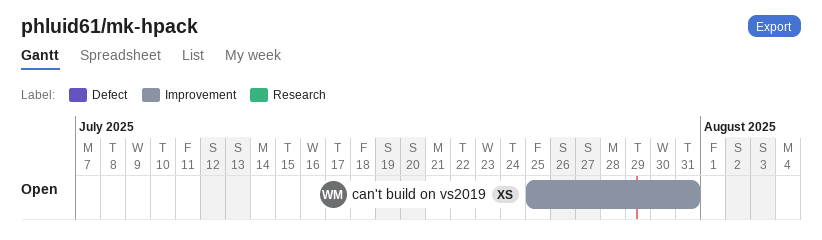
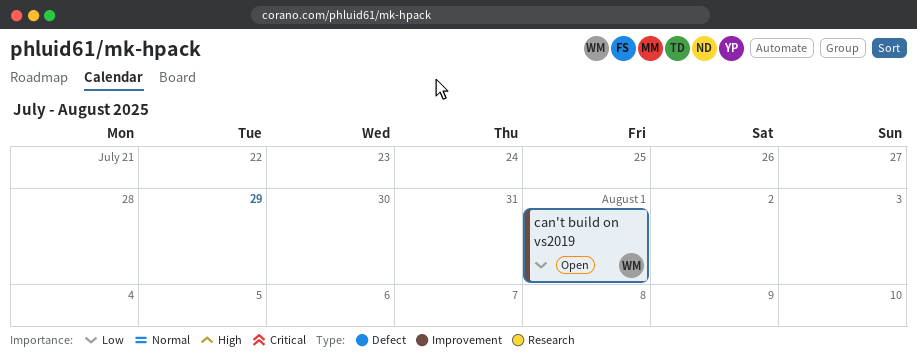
can't build on vs2019, due: Jul 31 -> Aug 1

